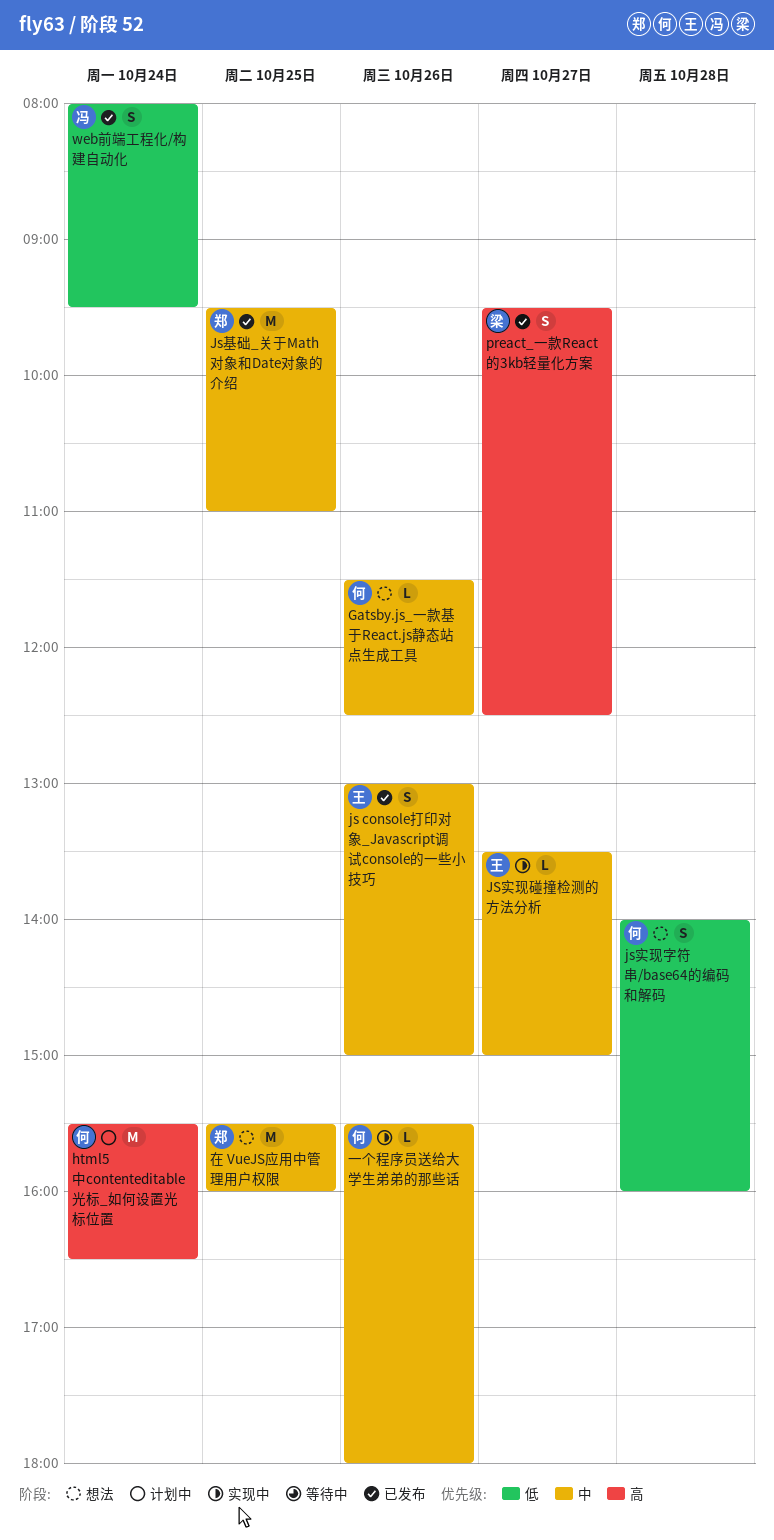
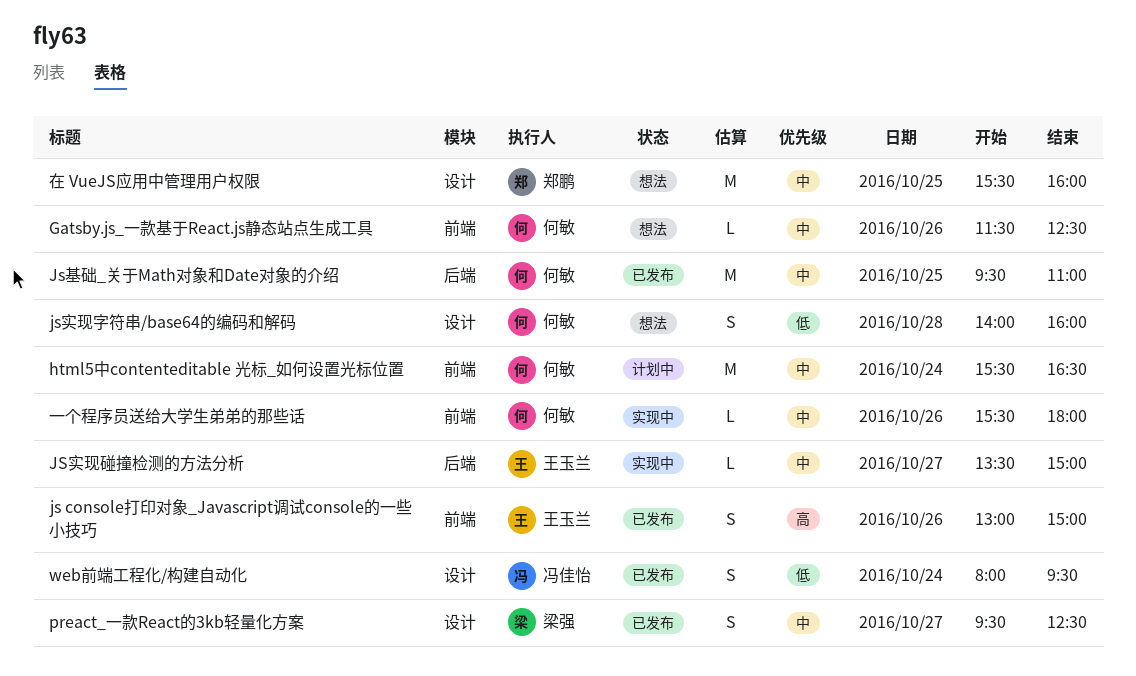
html5中contenteditable 光标_如何设置光标位置, priority: 高 -> 中
js console打印对象_Javascript调试console的一些小技巧, priority: 中 -> 高
Js基础_关于Math对象和Date对象的介绍, owner: 郑鹏 -> 何敏
preact_一款React的3kb轻量化方案, priority: 高 -> 中

